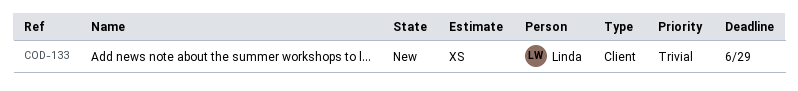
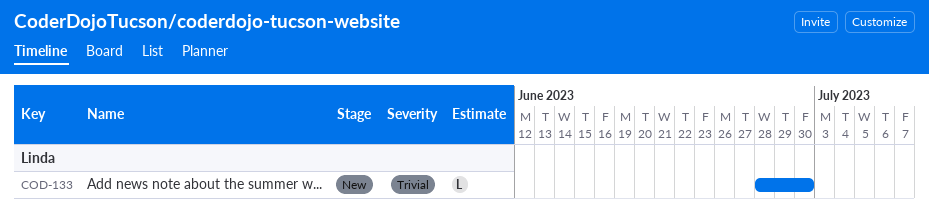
COD-133, estimate: XS -> L
COD-133, due: Jun 29 -> Jun 30

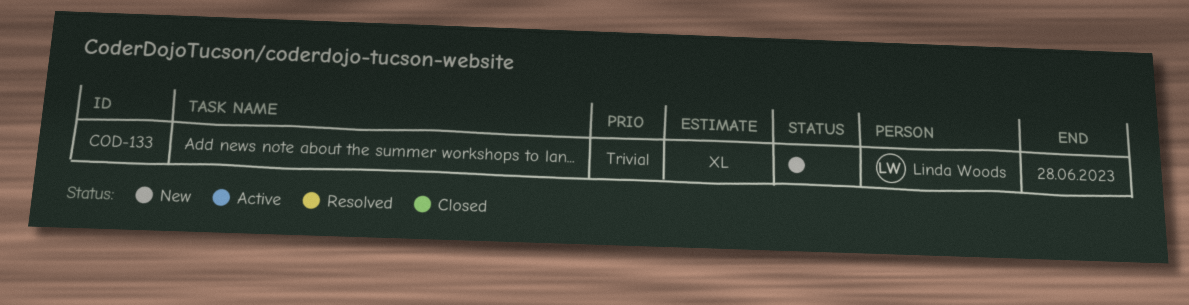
COD-133, estimate: L -> XL
COD-133, due: Jun 30 -> Jun 28

